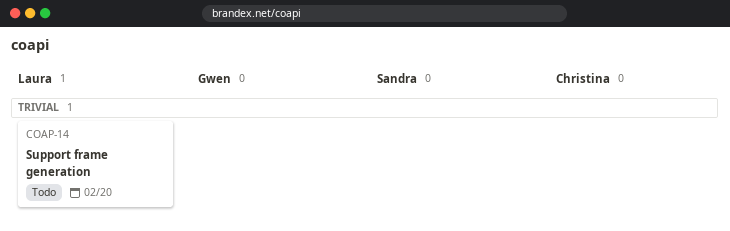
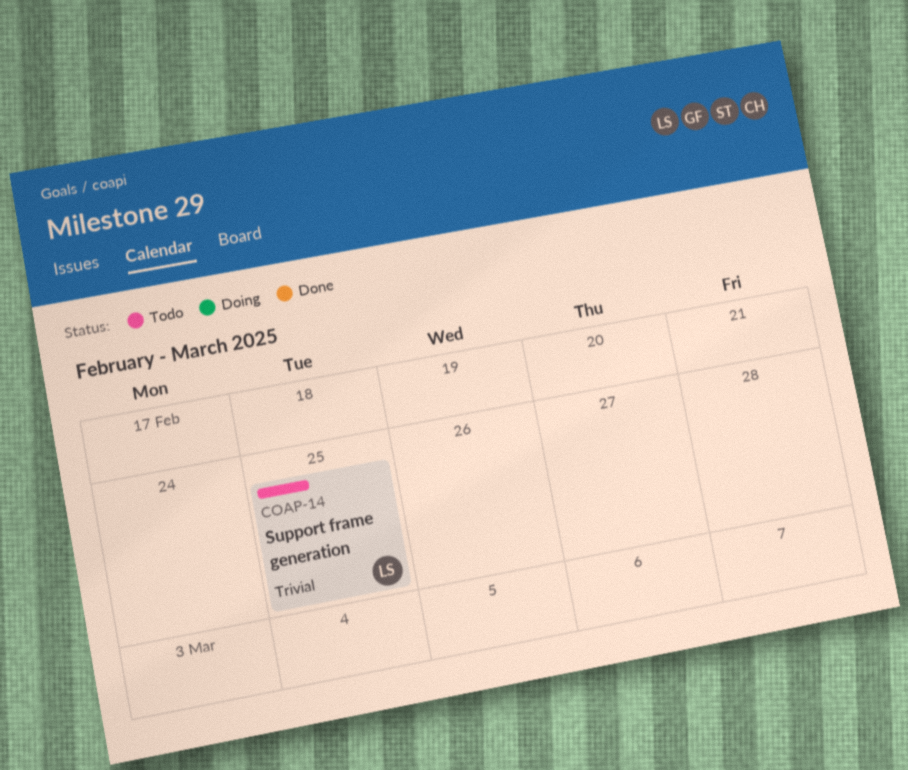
COAP-14, due: Feb 20 -> Feb 25

